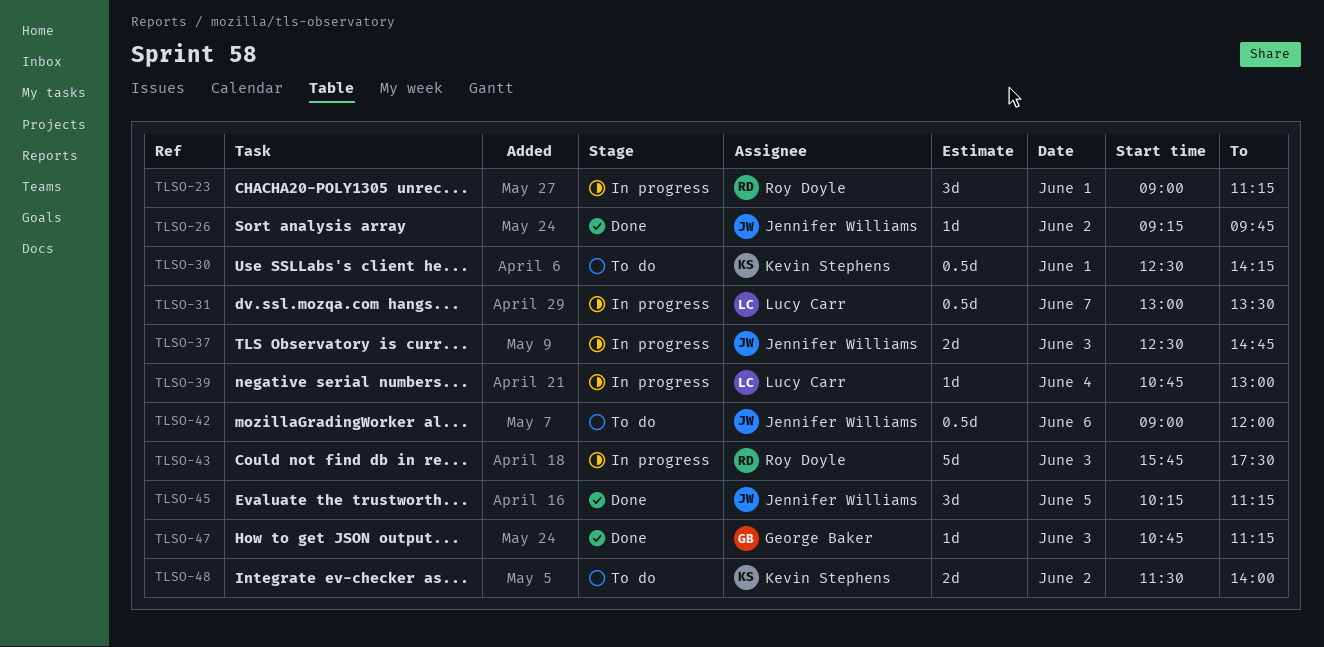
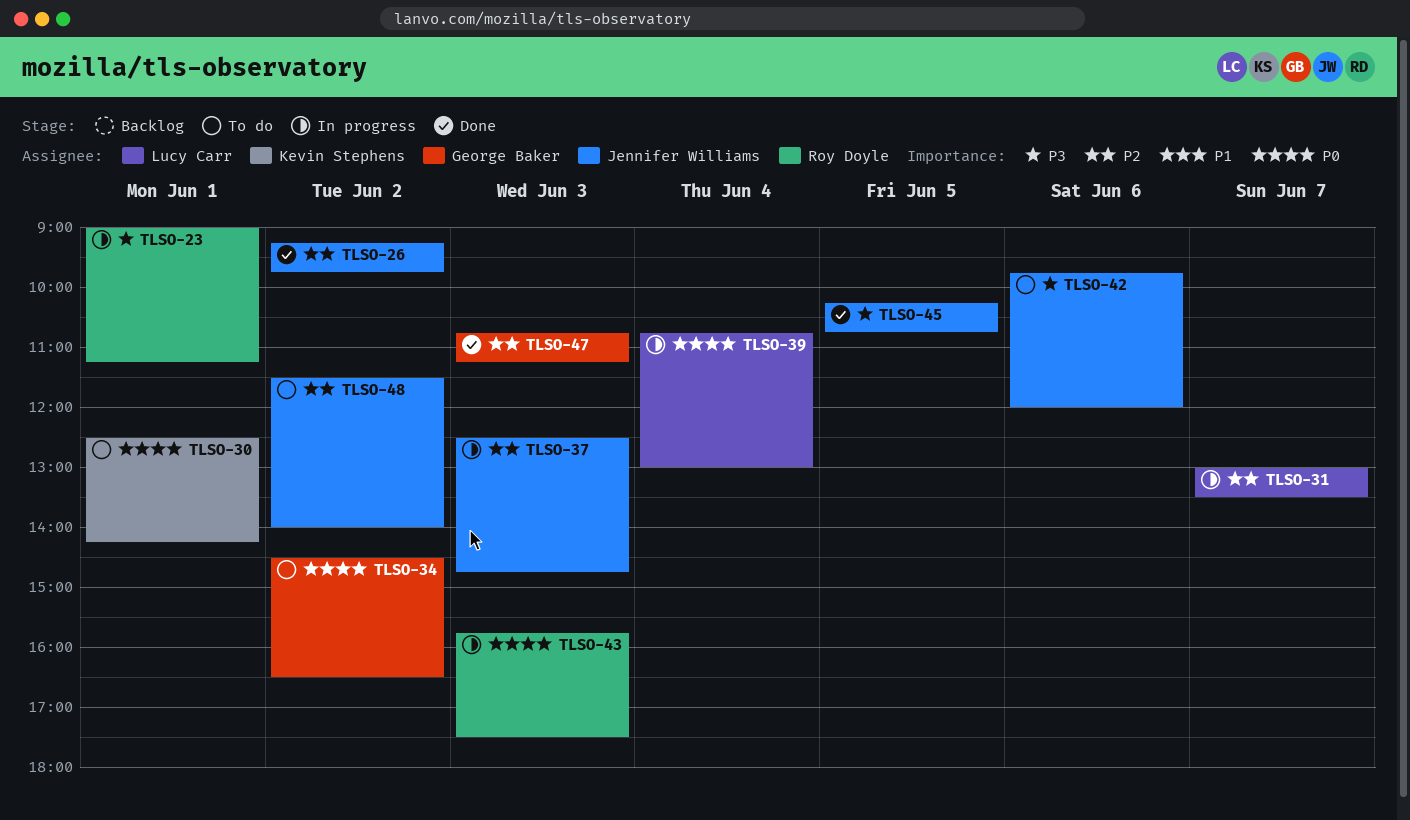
TLSO-34: none -> present
TLSO-42, begins: 09:00 -> 09:45
TLSO-45, ends: 11:15 -> 10:45
TLSO-48, owner: Kevin Stephens -> Jennifer Williams

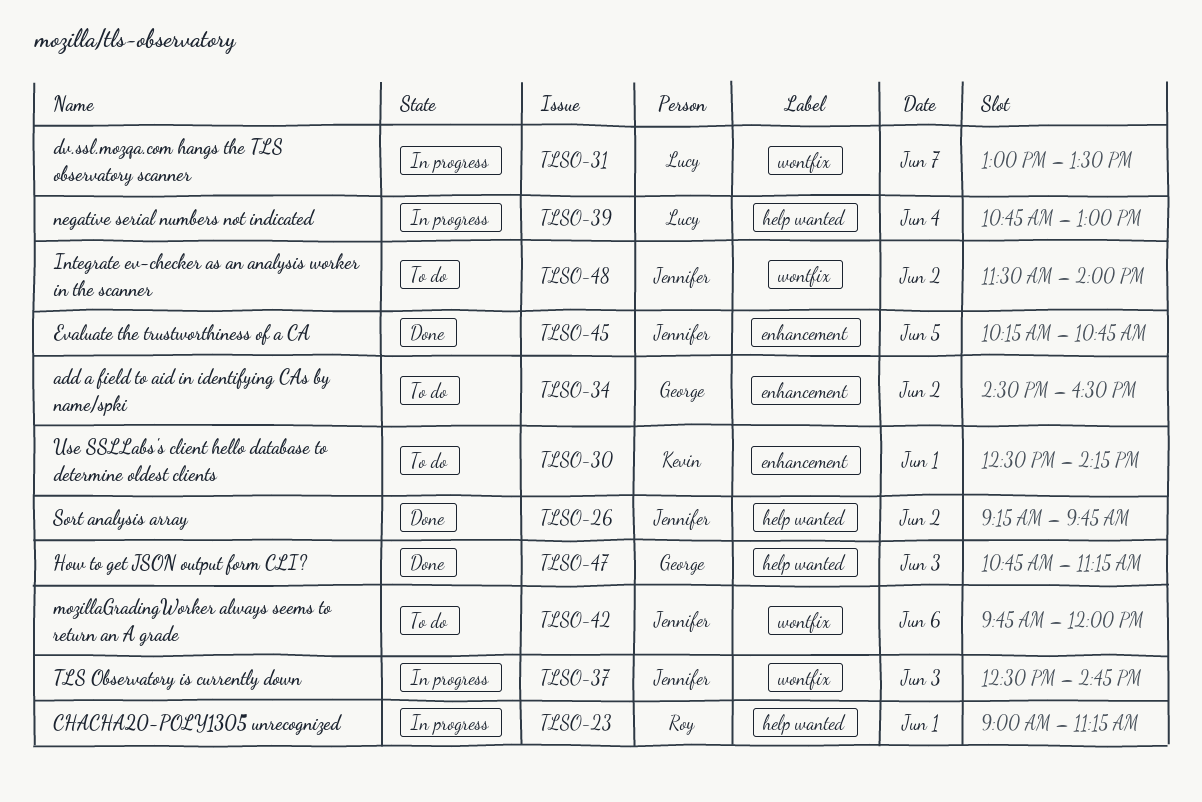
TLSO-43: present -> none

